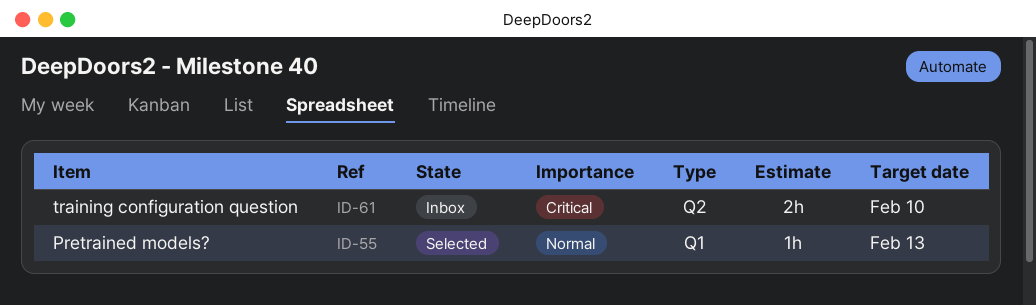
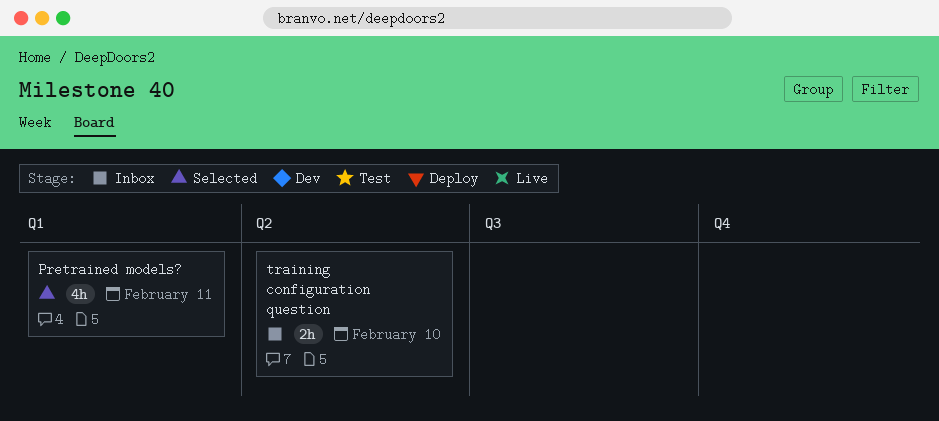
Pretrained models?, estimate: 1h -> 4h
Pretrained models?, due: Feb 13 -> Feb 11

